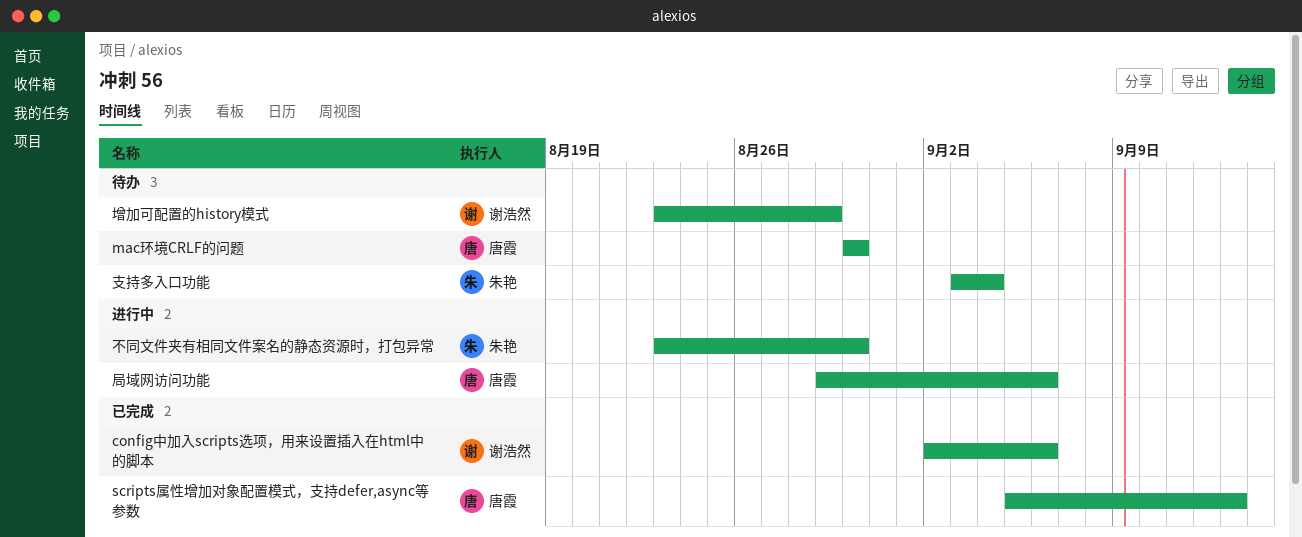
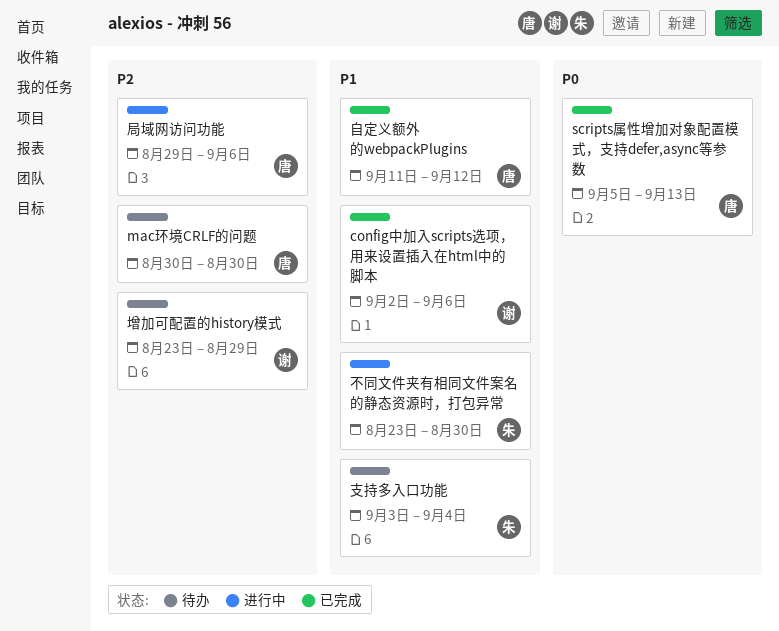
自定义额外的webpackPlugins: none -> present

